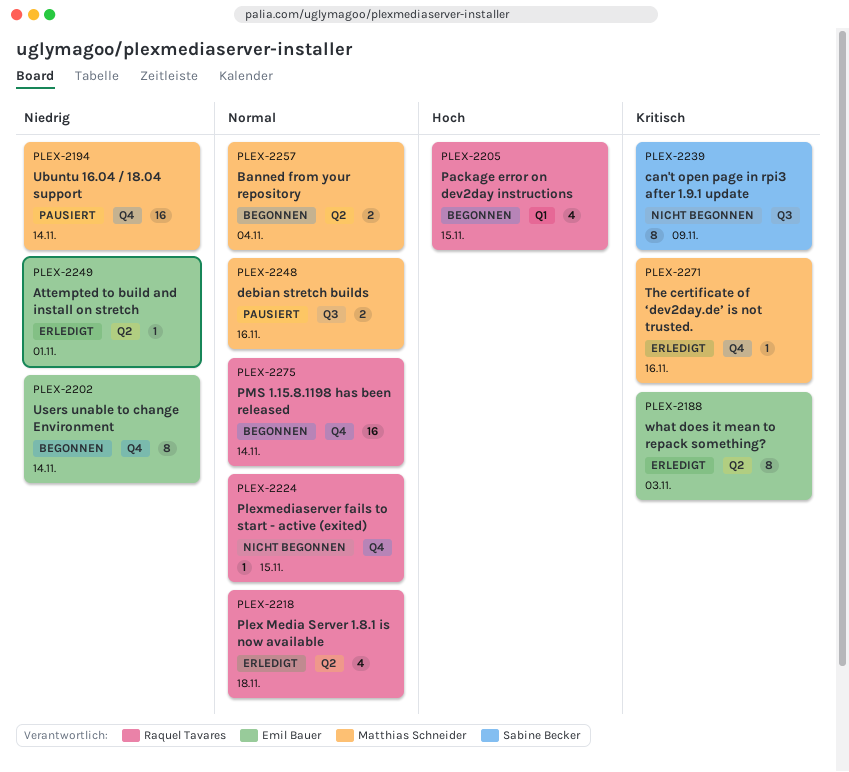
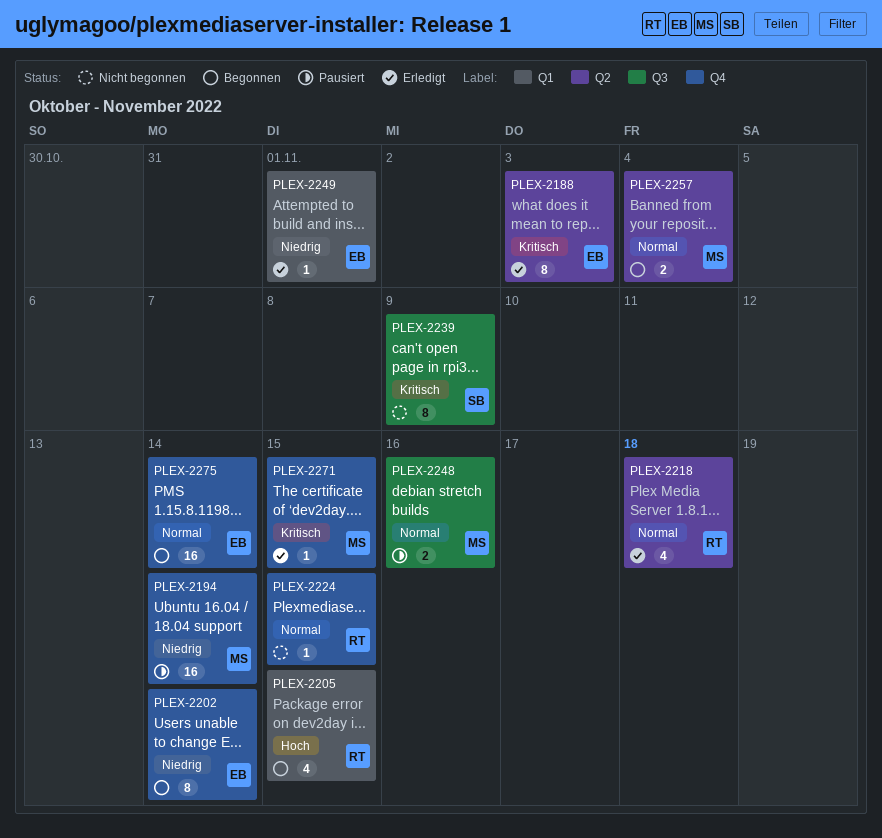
PLEX-2249, label: Q2 -> Q1
PLEX-2271, due: Nov 16 -> Nov 15
PLEX-2275, owner: Raquel Tavares -> Emil Bauer

